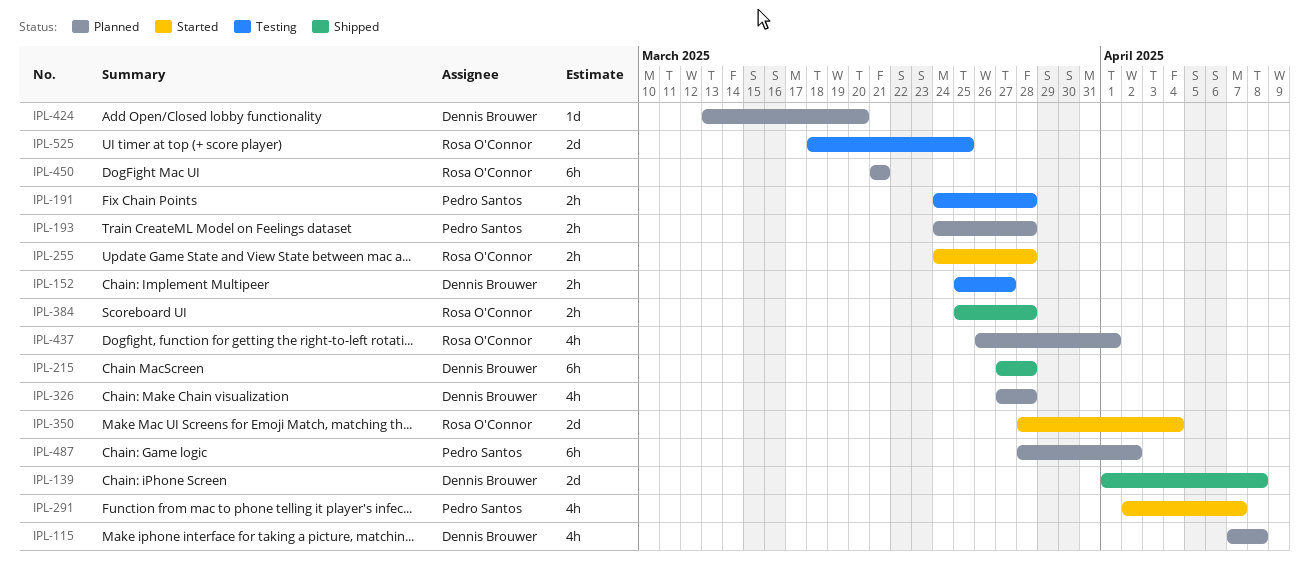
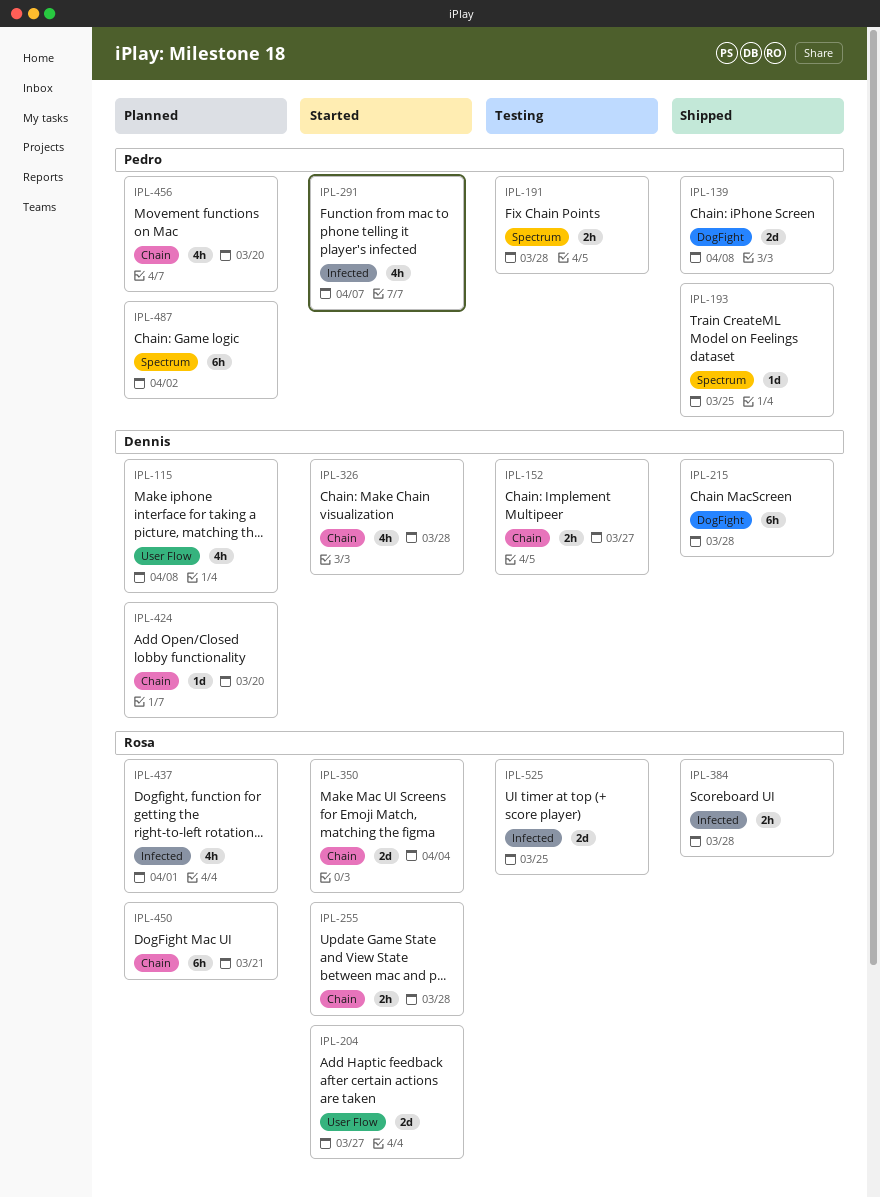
IPL-139, owner: Dennis Brouwer -> Pedro Santos
IPL-193, status: Planned -> Shipped
IPL-193, estimate: 2h -> 1d
IPL-193, due: Mar 28 -> Mar 25
IPL-204: none -> present
IPL-326, status: Planned -> Started
IPL-456: none -> present

